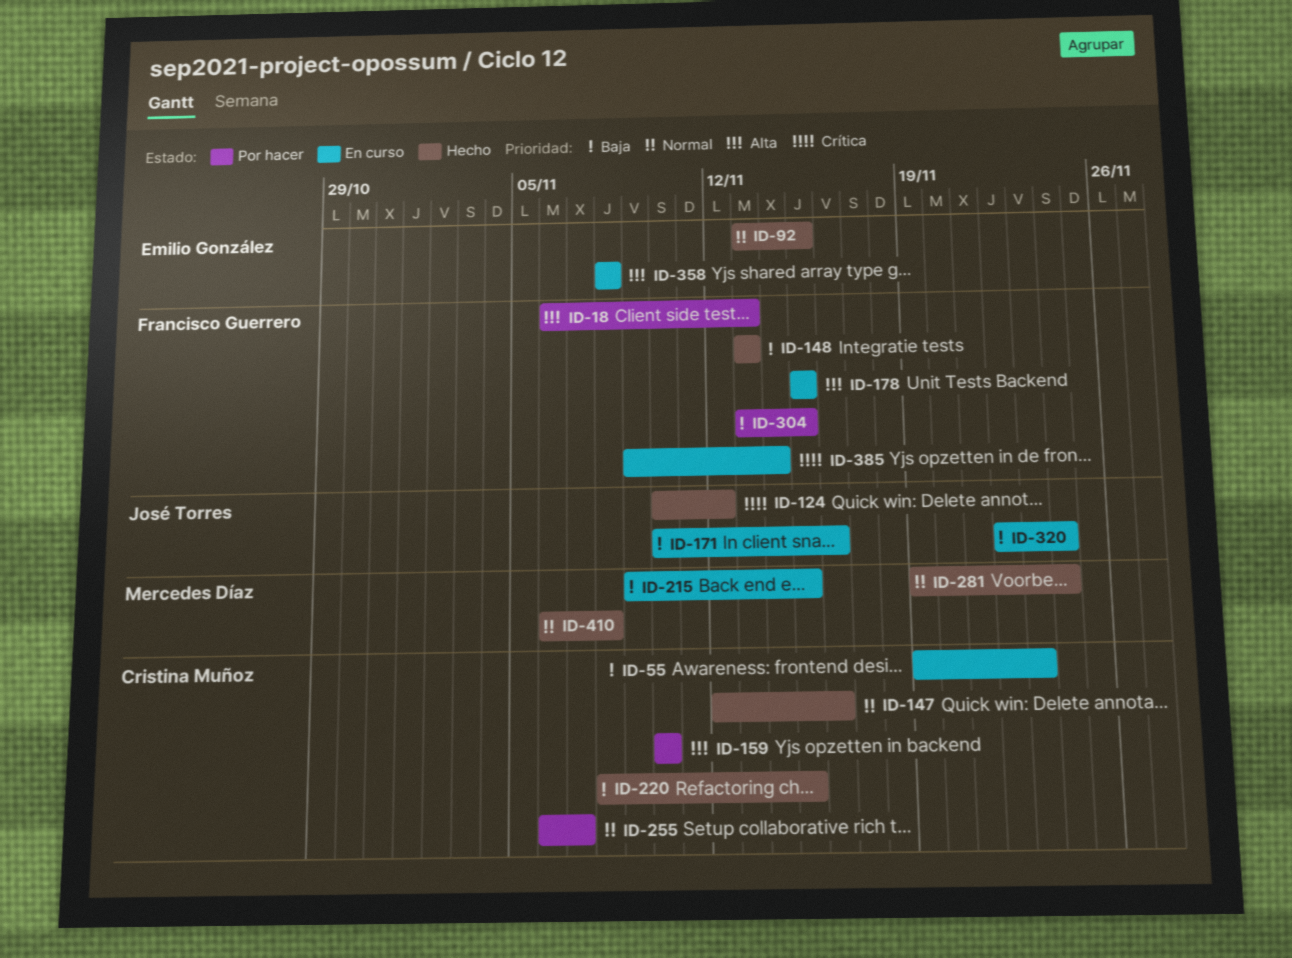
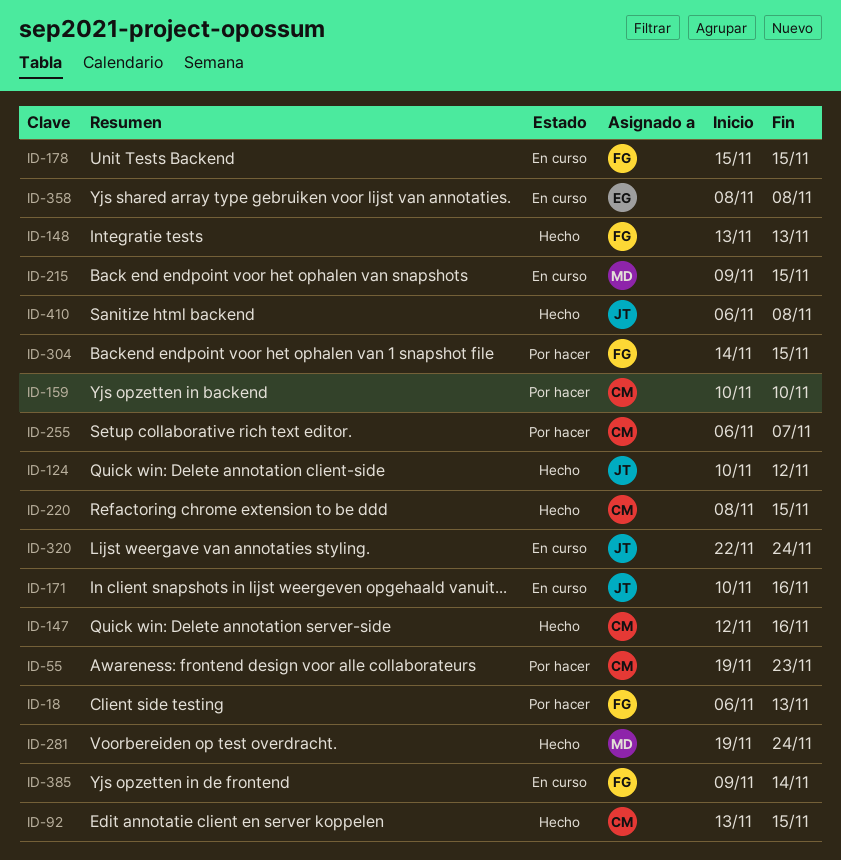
ID-55, status: En curso -> Por hacer
ID-92, owner: Emilio González -> Cristina Muñoz
ID-304, start: Nov 13 -> Nov 14
ID-410, owner: Mercedes Díaz -> José Torres

